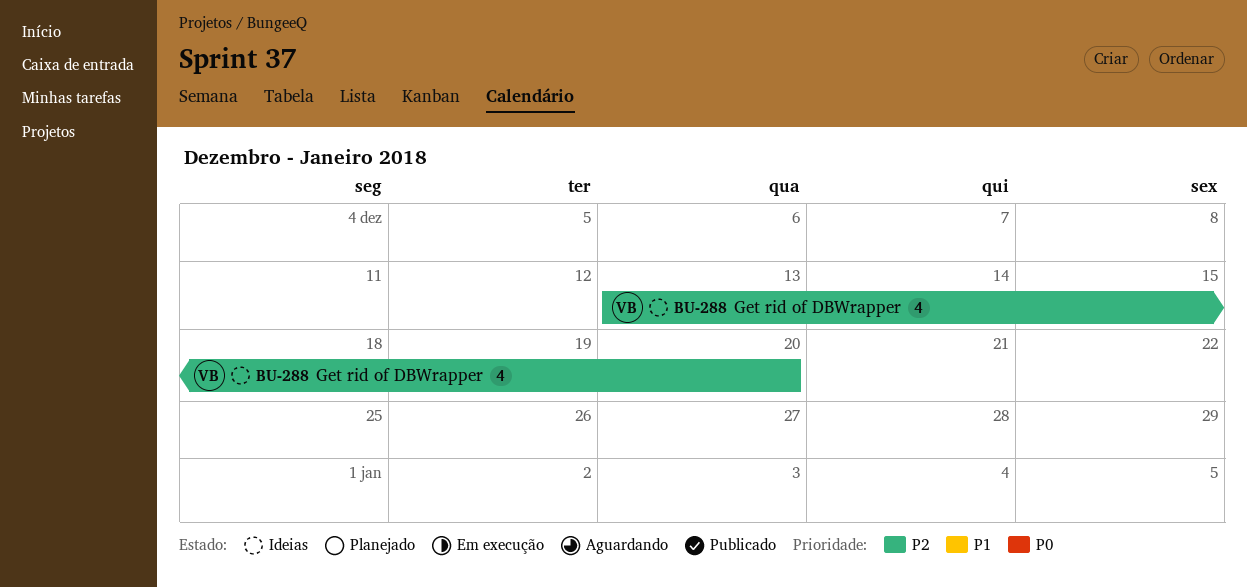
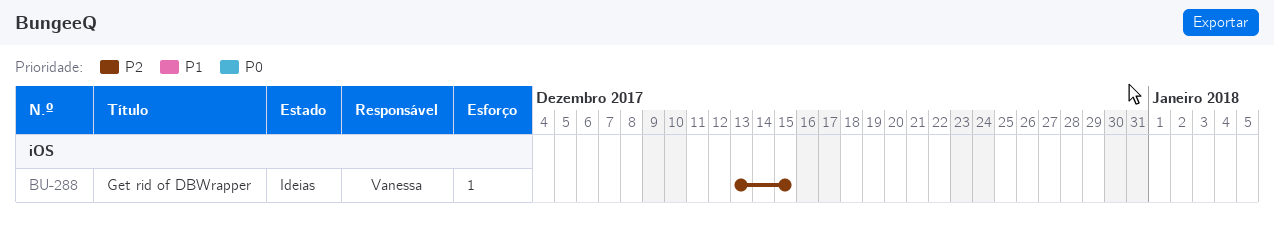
BU-288, estimate: 4 -> 1
BU-288, due: Dec 20 -> Dec 15

